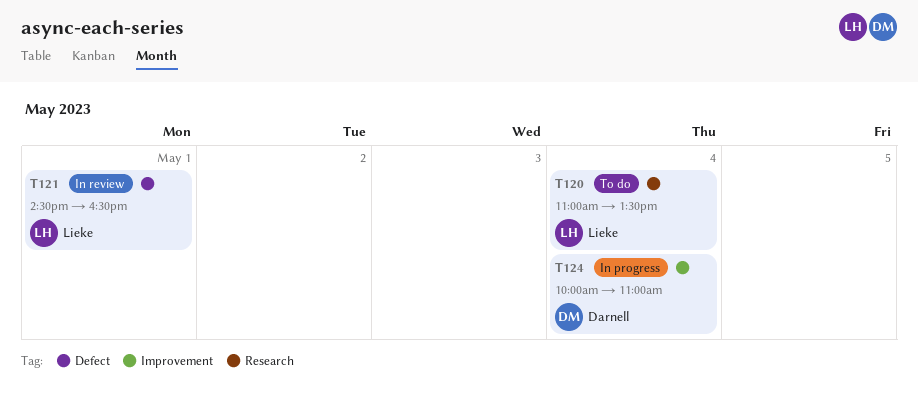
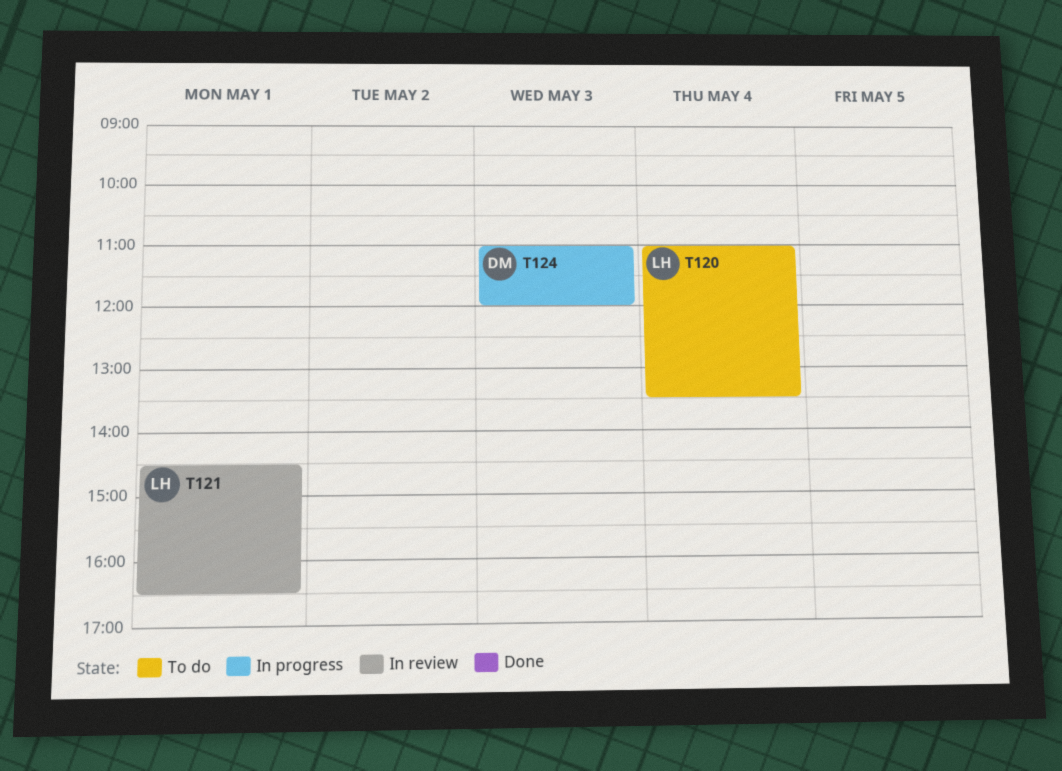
T124, day: May 4 -> May 3
T124, begins: 10:00 -> 11:00
T124, ends: 11:00 -> 12:00

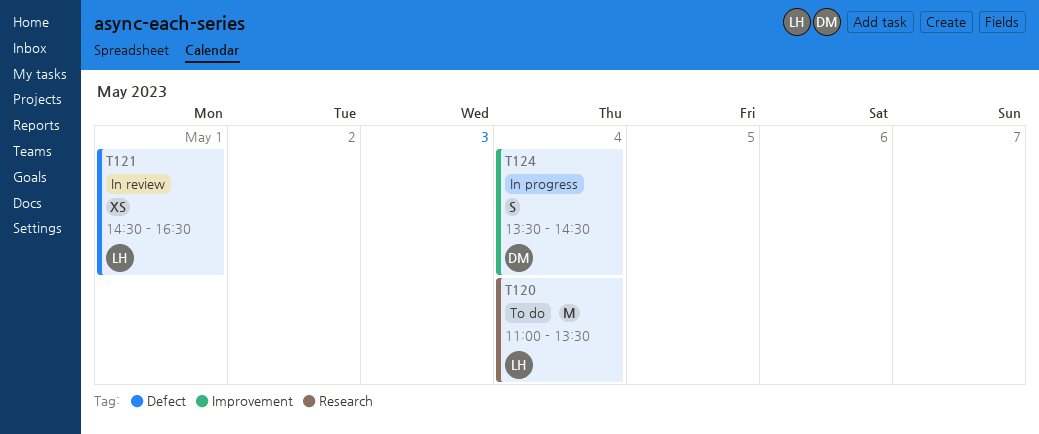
T124, day: May 3 -> May 4
T124, begins: 11:00 -> 13:30
T124, ends: 12:00 -> 14:30

